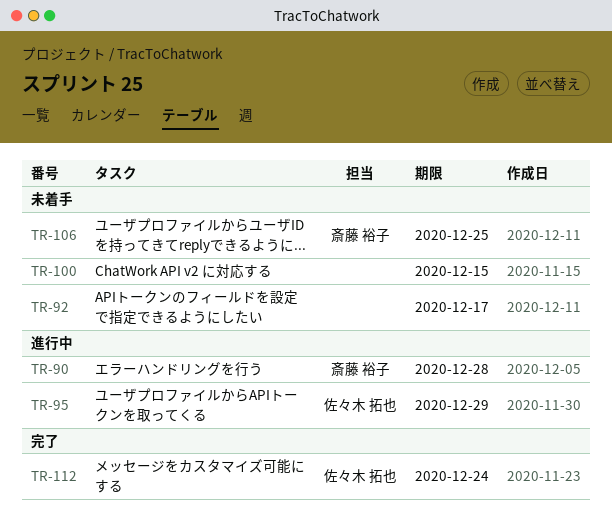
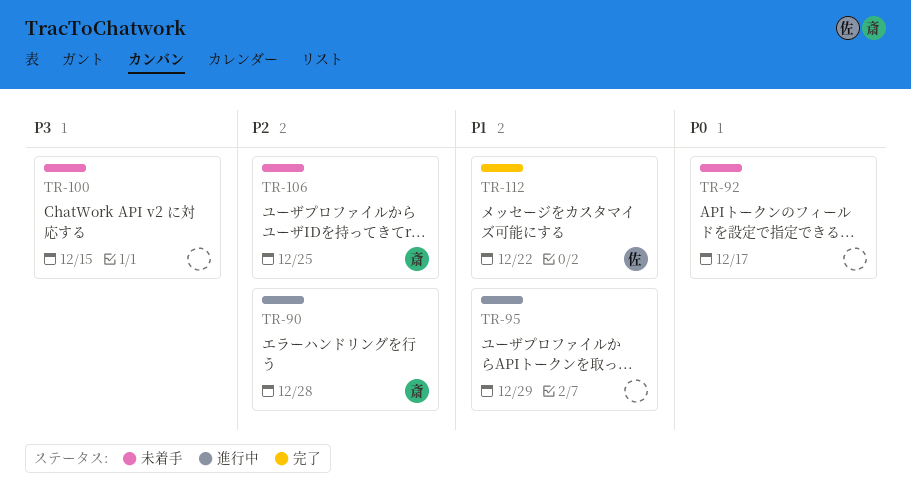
TR-95, owner: 佐々木 拓也 -> none
TR-112, due: Dec 24 -> Dec 22

